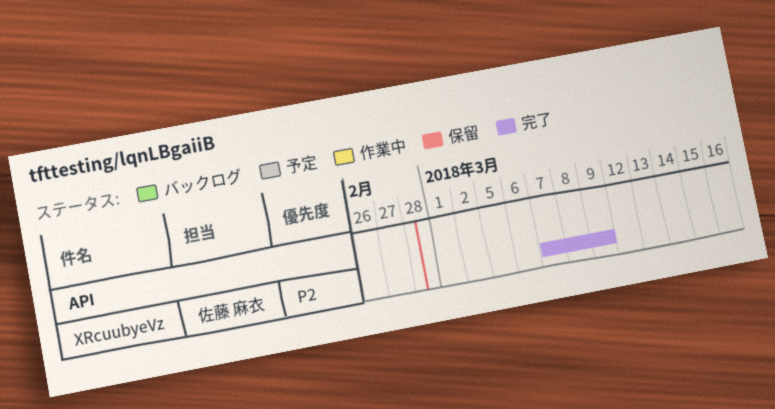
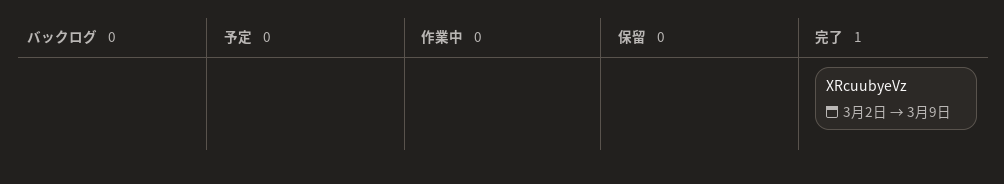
XRcuubyeVz, start: Mar 7 -> Mar 2

